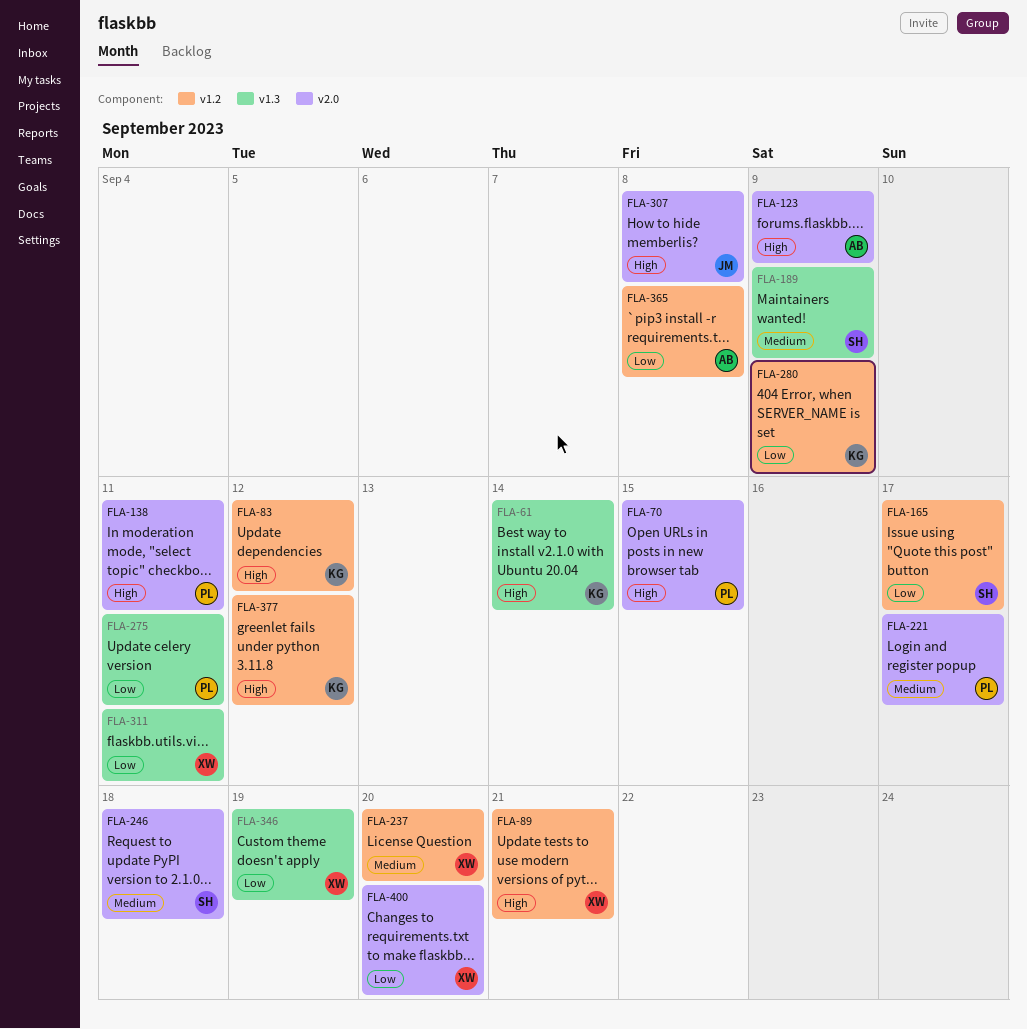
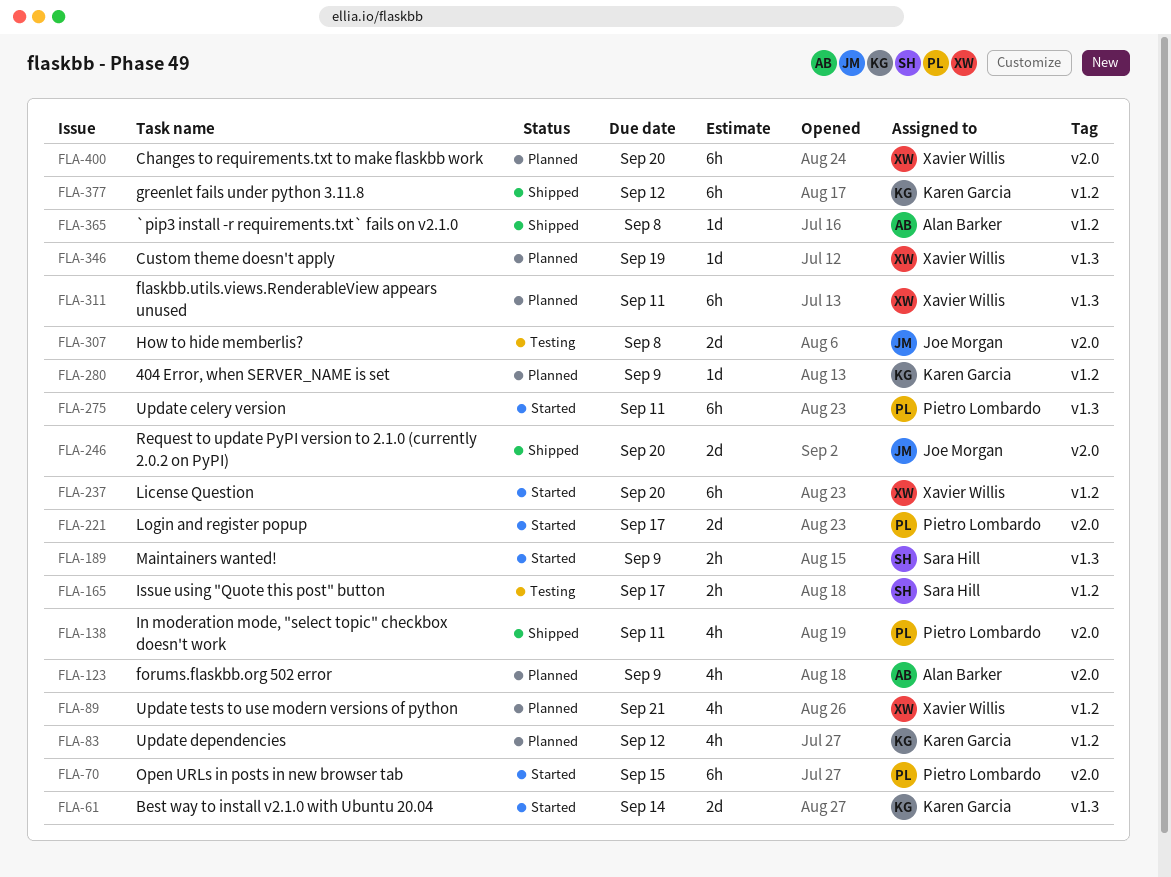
FLA-246, owner: Sara Hill -> Joe Morgan
FLA-246, due: Sep 18 -> Sep 20

